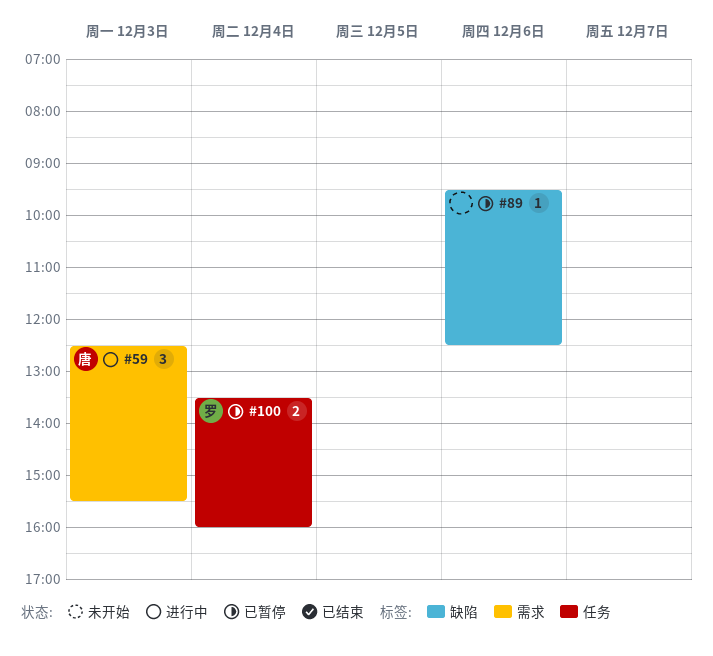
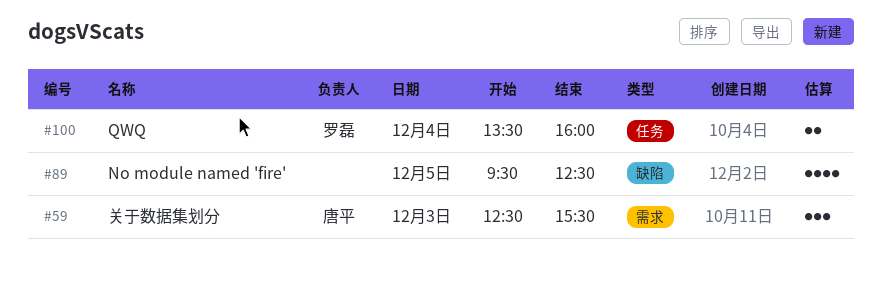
#89, estimate: 1 -> 4
#89, day: Dec 6 -> Dec 5

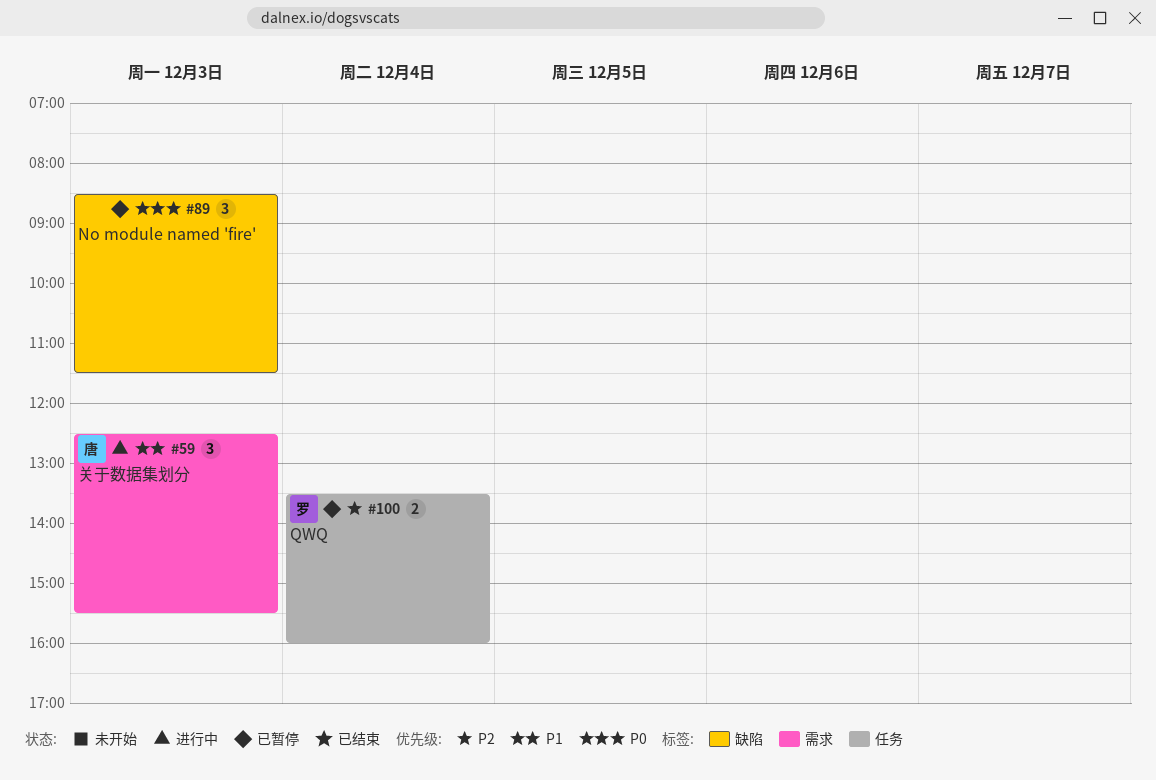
#89, estimate: 4 -> 3
#89, day: Dec 5 -> Dec 3
#89, begins: 09:30 -> 08:30
#89, ends: 12:30 -> 11:30

